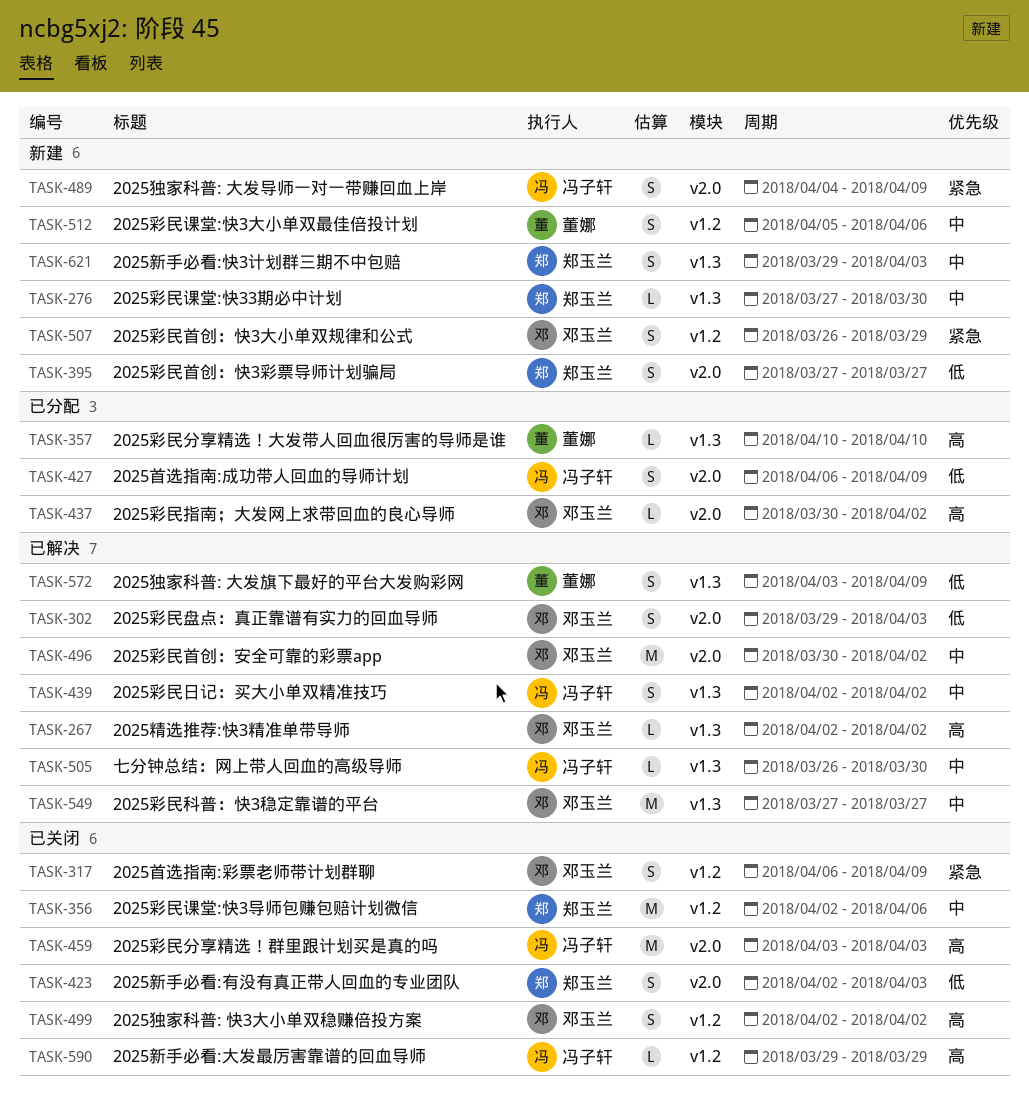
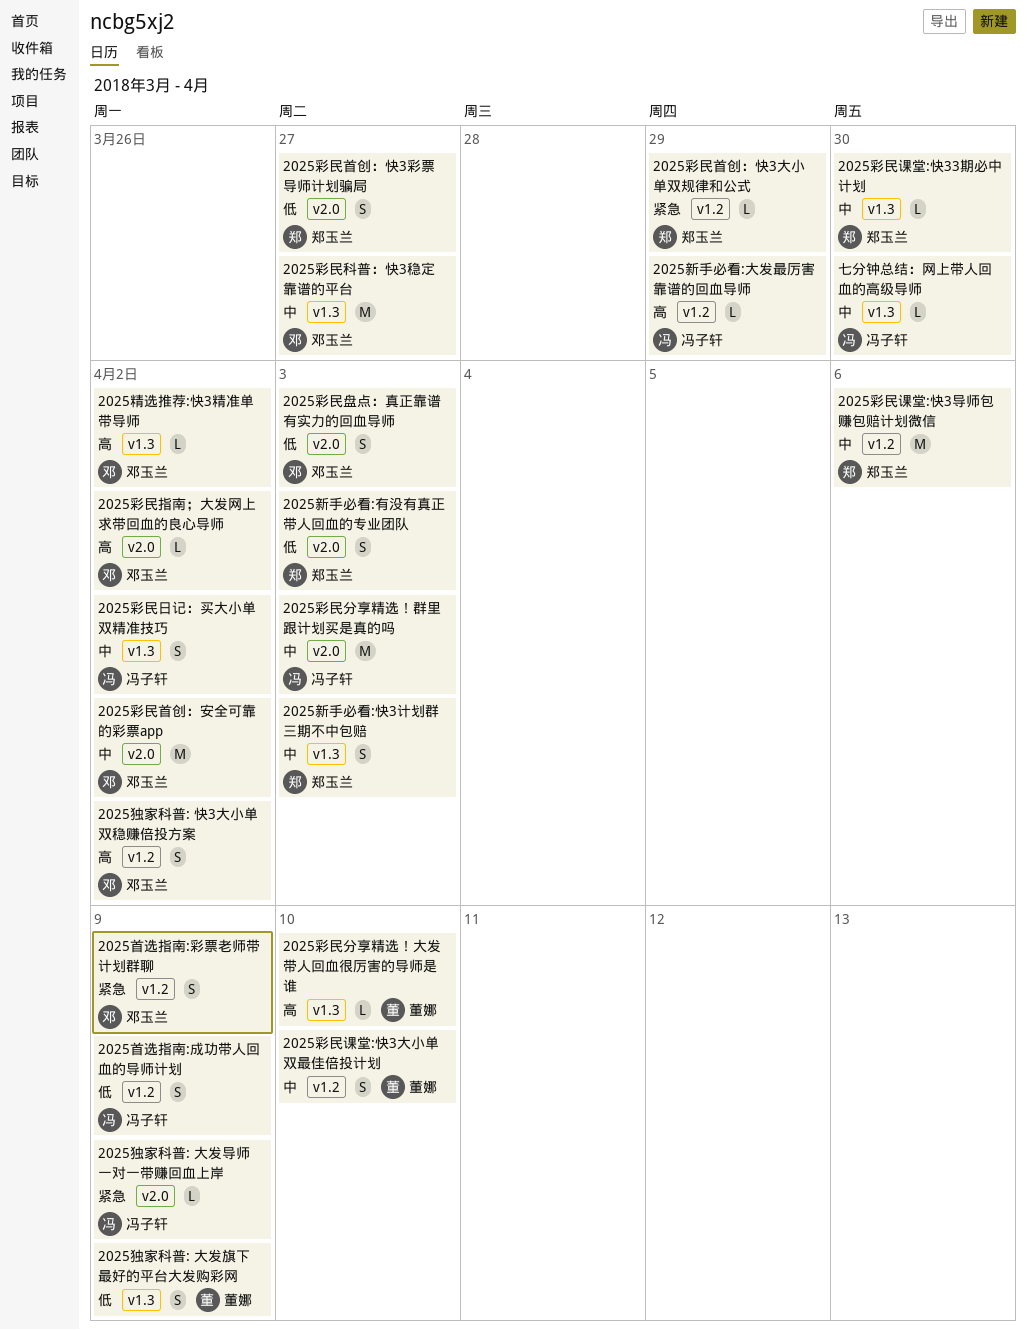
2025彩民分享精选！群里跟计划买是真的吗, priority: 高 -> 中
2025彩民课堂:快3大小单双最佳倍投计划, due: Apr 6 -> Apr 10
2025彩民首创：快3大小单双规律和公式, owner: 邓玉兰 -> 郑玉兰
2025彩民首创：快3大小单双规律和公式, estimate: S -> L
2025独家科普: 大发导师一对一带赚回血上岸, estimate: S -> L
2025首选指南:成功带人回血的导师计划, label: v2.0 -> v1.2

